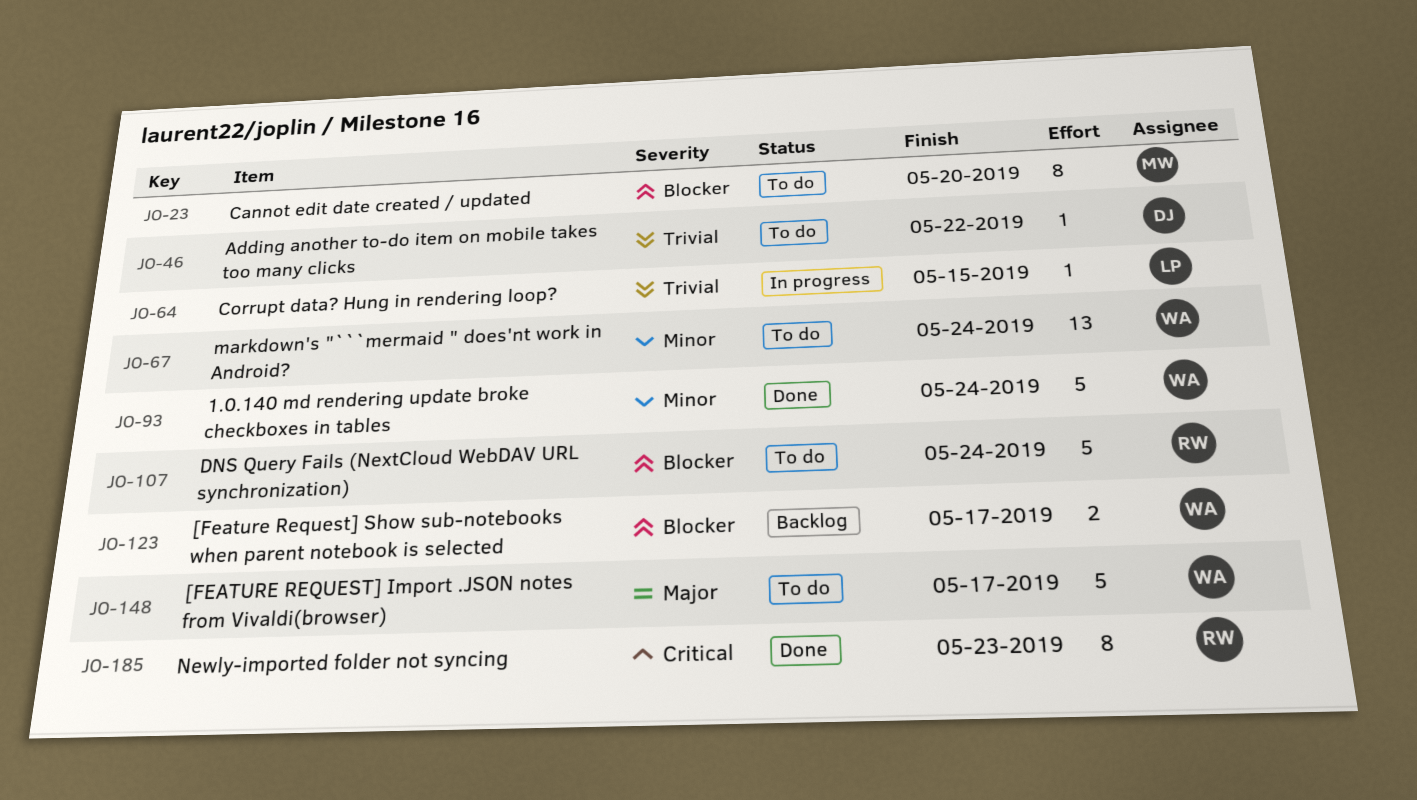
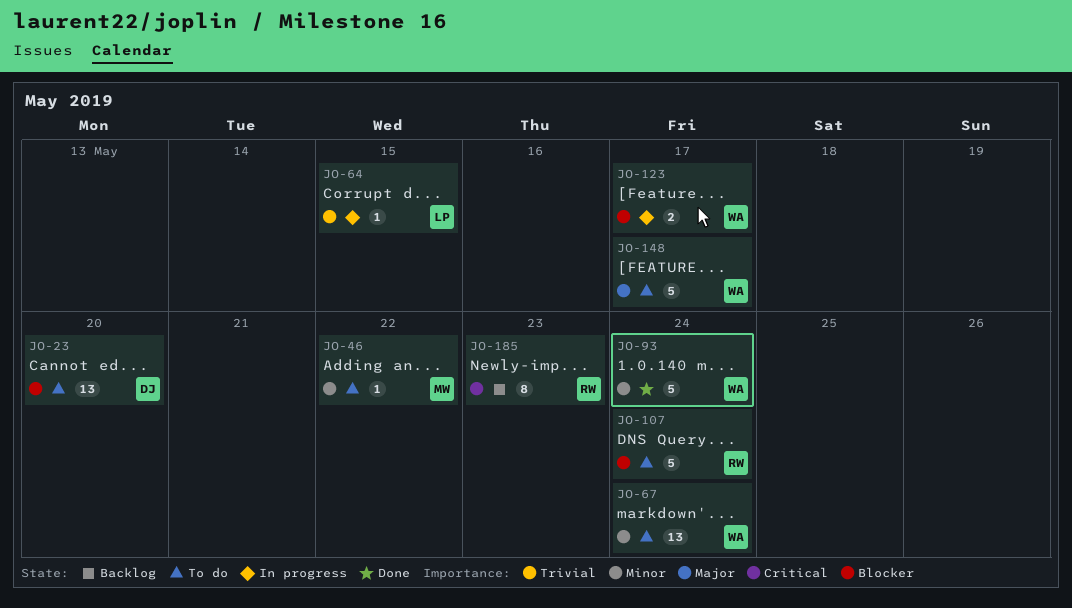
JO-23, owner: MW -> DJ
JO-23, estimate: 8 -> 13
JO-46, owner: DJ -> MW
JO-46, priority: Trivial -> Minor
JO-123, status: Backlog -> In progress
JO-185, status: Done -> Backlog

